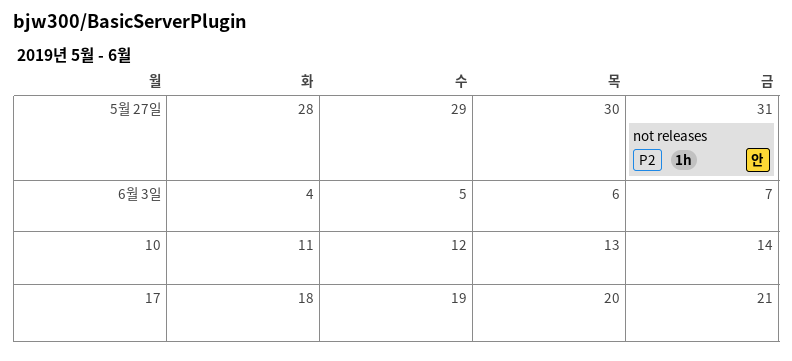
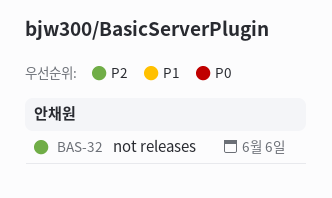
not releases, due: May 31 -> Jun 6

